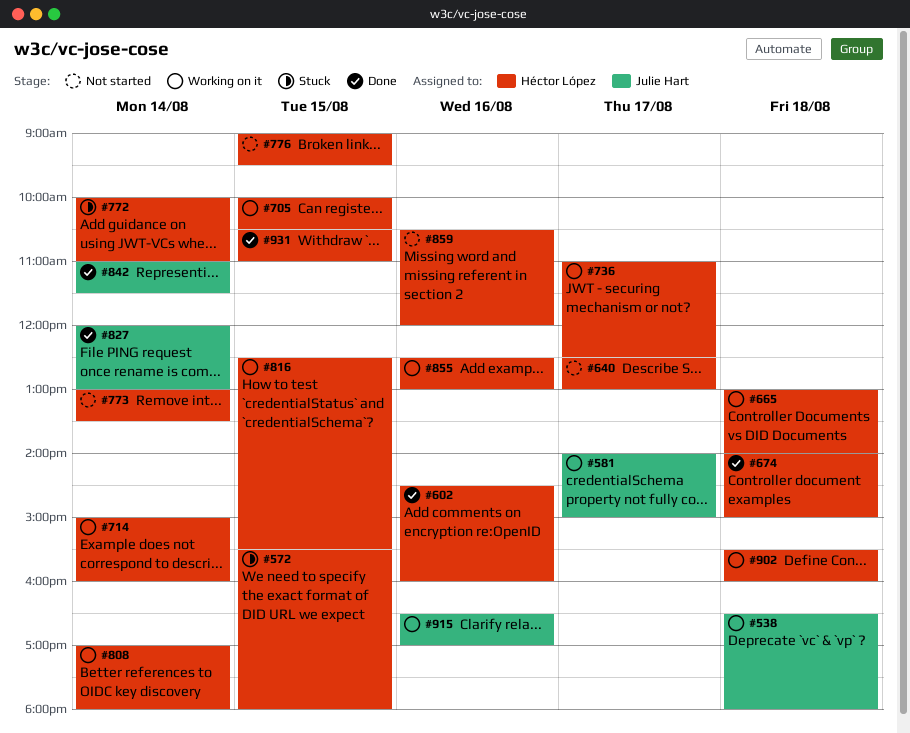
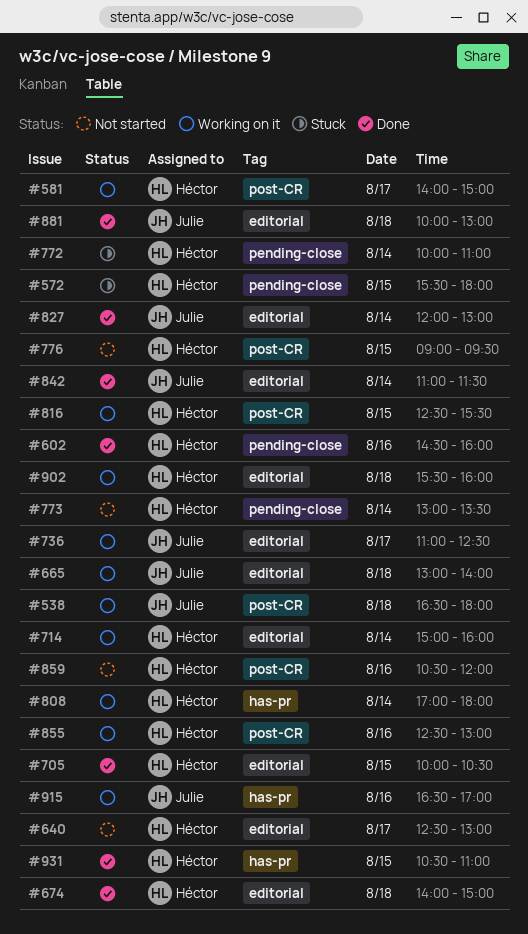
#581, owner: Julie Hart -> Héctor López
#665, owner: Héctor López -> Julie Hart
#705, status: Working on it -> Done
#736, owner: Héctor López -> Julie Hart
#881: none -> present

